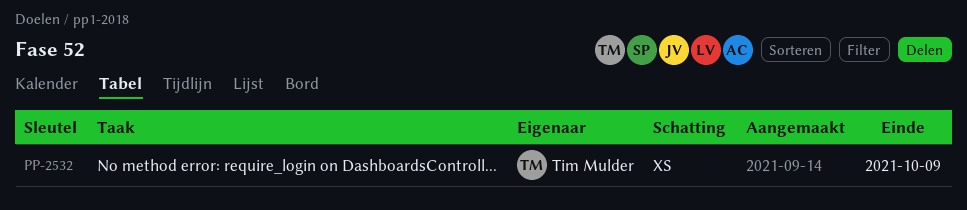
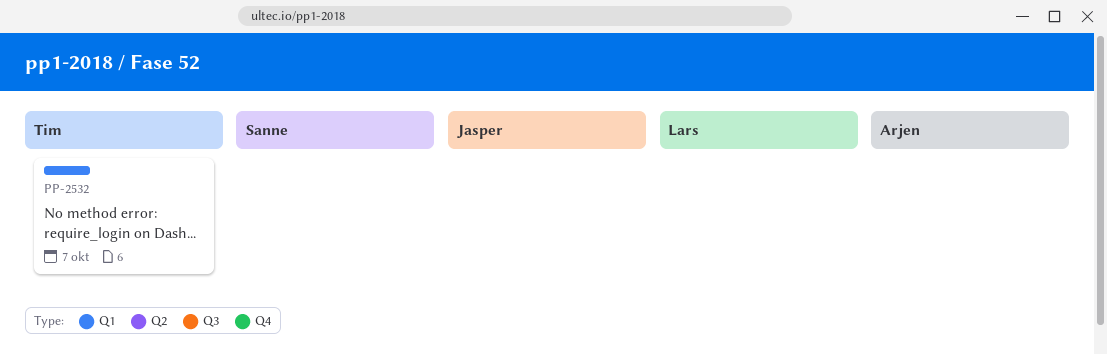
PP-2532, due: Oct 9 -> Oct 7

